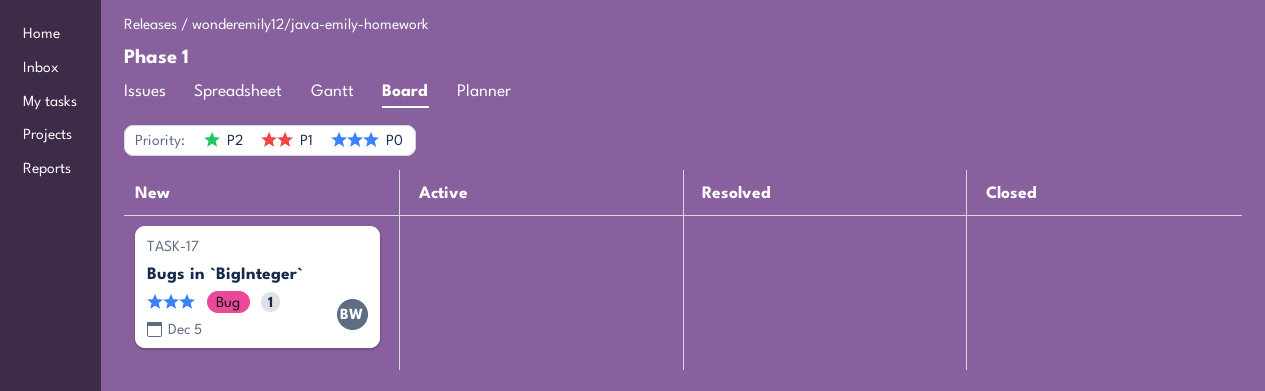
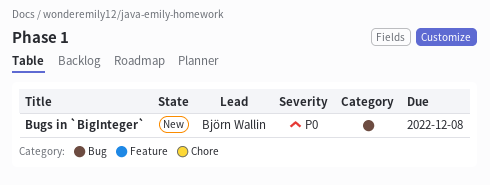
Bugs in `BigInteger`, due: Dec 5 -> Dec 8

